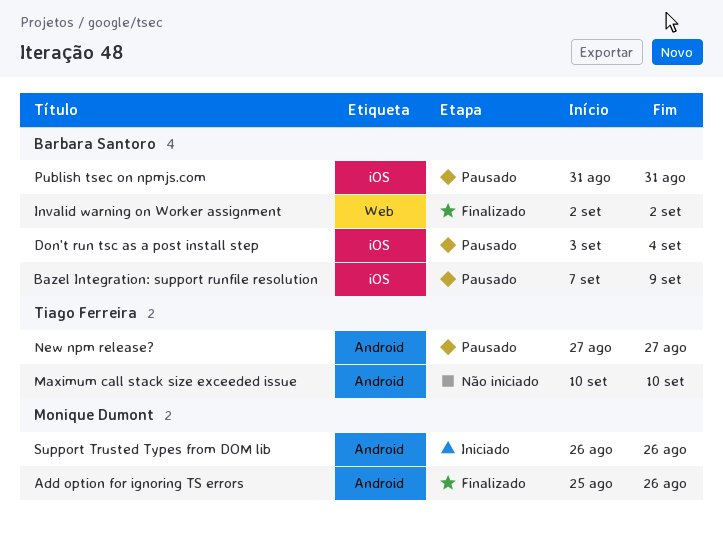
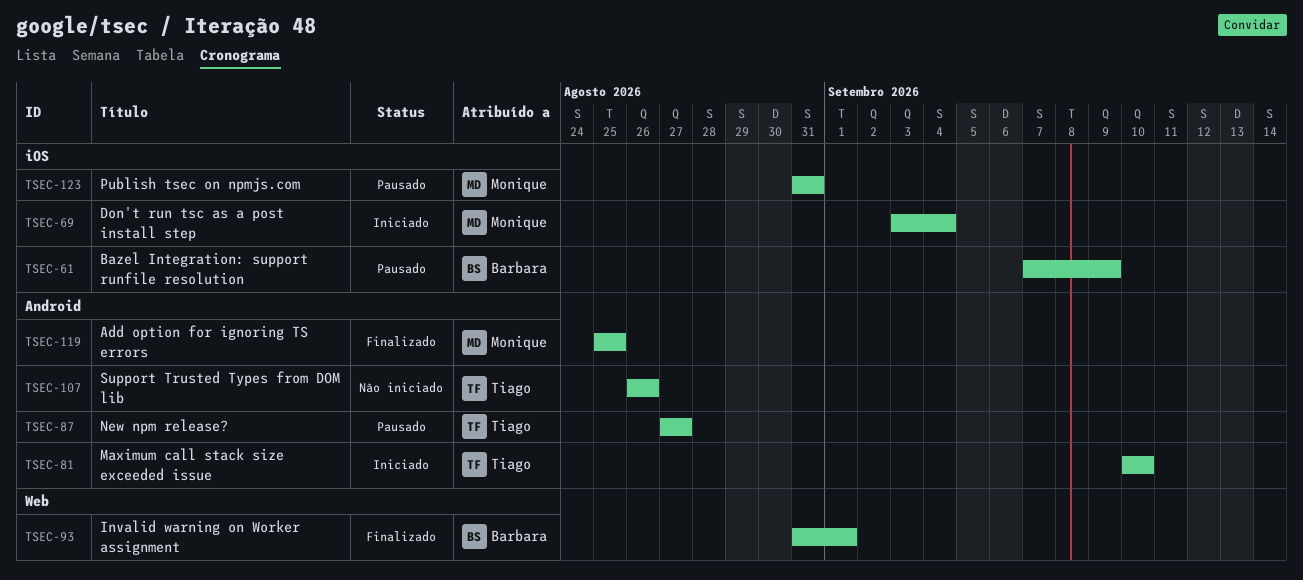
Add option for ignoring TS errors, due: Aug 26 -> Aug 25
Don't run tsc as a post install step, status: Pausado -> Iniciado
Don't run tsc as a post install step, owner: Barbara Santoro -> Monique Dumont
Invalid warning on Worker assignment, start: Sep 2 -> Aug 31
Invalid warning on Worker assignment, due: Sep 2 -> Sep 1
Maximum call stack size exceeded issue, status: Não iniciado -> Iniciado
Publish tsec on npmjs.com, owner: Barbara Santoro -> Monique Dumont
Support Trusted Types from DOM lib, status: Iniciado -> Não iniciado
Support Trusted Types from DOM lib, owner: Monique Dumont -> Tiago Ferreira

